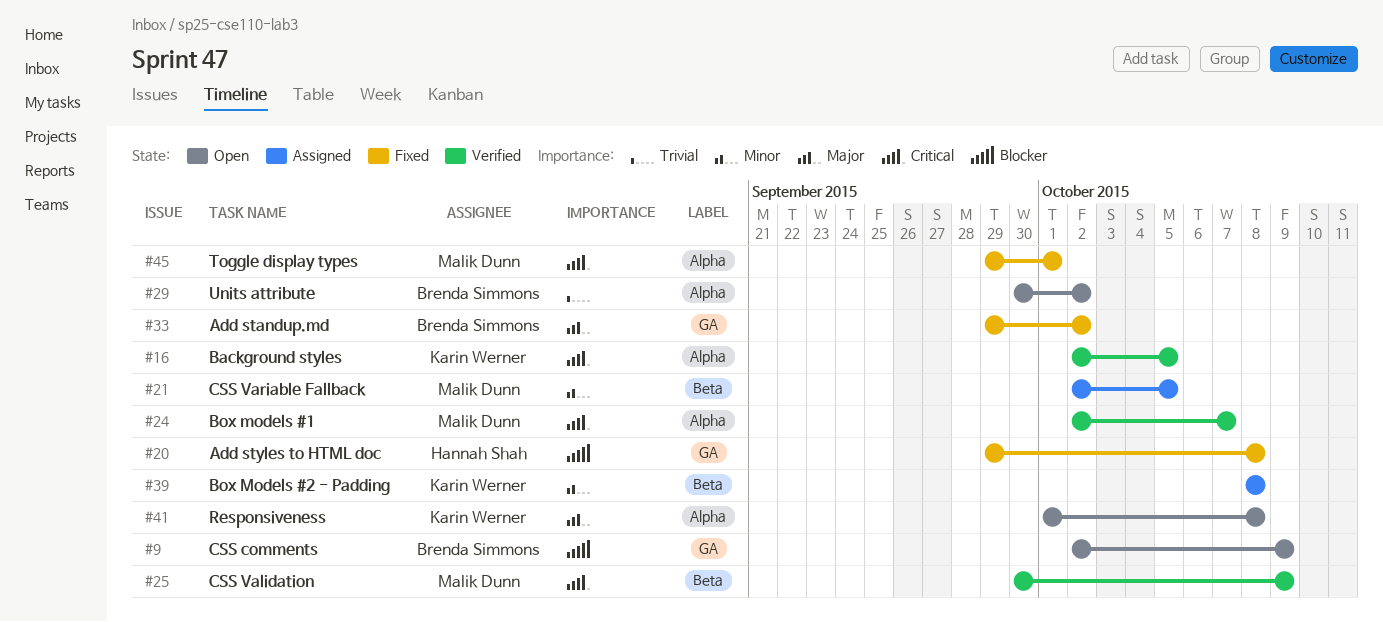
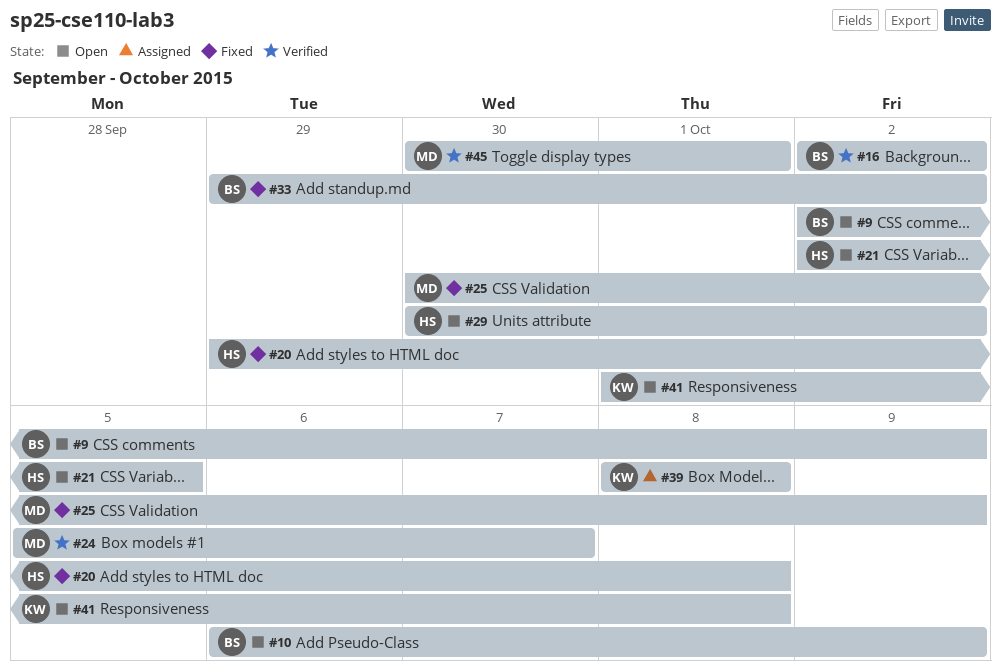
#10: none -> present
#16, owner: Karin Werner -> Brenda Simmons
#16, due: Oct 5 -> Oct 2
#21, status: Assigned -> Open
#21, owner: Malik Dunn -> Hannah Shah
#24, start: Oct 2 -> Oct 5
#25, status: Verified -> Fixed
#29, owner: Brenda Simmons -> Hannah Shah
#45, status: Fixed -> Verified
#45, start: Sep 29 -> Sep 30

